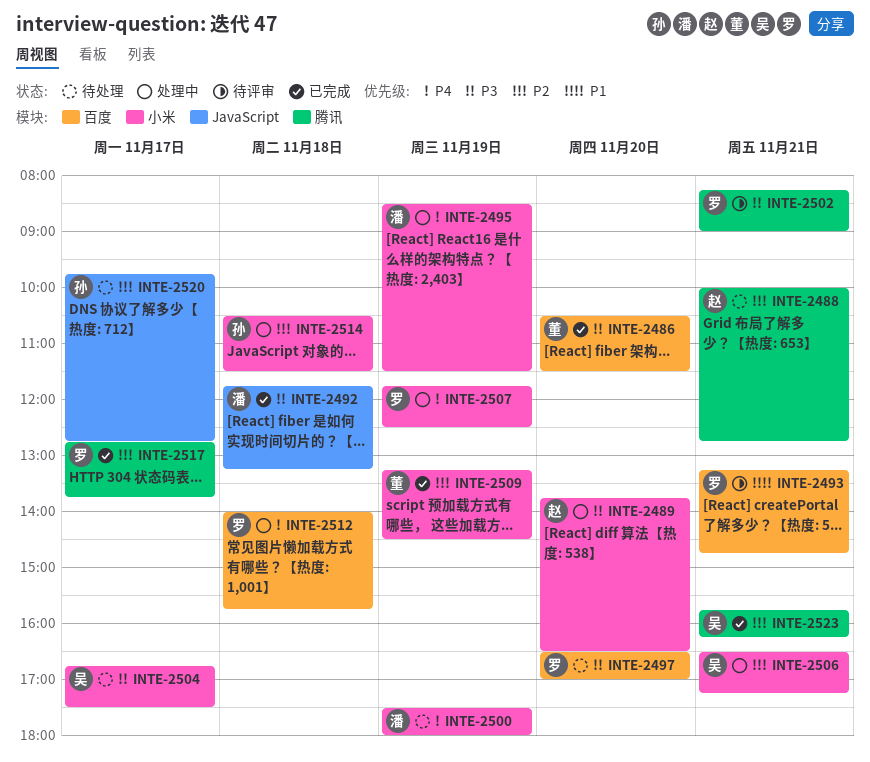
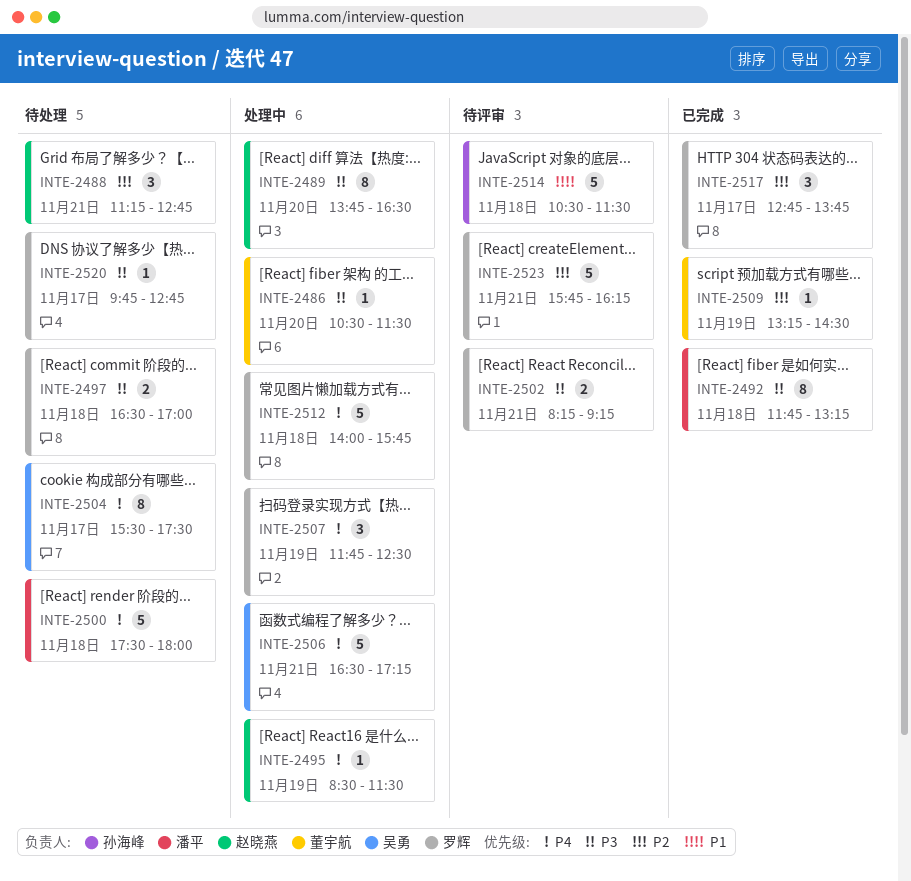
INTE-2486, status: 已完成 -> 处理中
INTE-2488, begins: 10:00 -> 11:15
INTE-2493: present -> none
INTE-2495, owner: 潘平 -> 赵晓燕
INTE-2497, day: Nov 20 -> Nov 18
INTE-2500, day: Nov 19 -> Nov 18
INTE-2502, ends: 09:00 -> 09:15
INTE-2504, priority: P3 -> P4
INTE-2504, begins: 16:45 -> 15:30
INTE-2506, priority: P2 -> P4
INTE-2514, status: 处理中 -> 待评审
INTE-2514, priority: P2 -> P1
INTE-2520, owner: 孙海峰 -> 罗辉
INTE-2520, priority: P2 -> P3
INTE-2523, status: 已完成 -> 待评审
INTE-2523, owner: 吴勇 -> 罗辉

